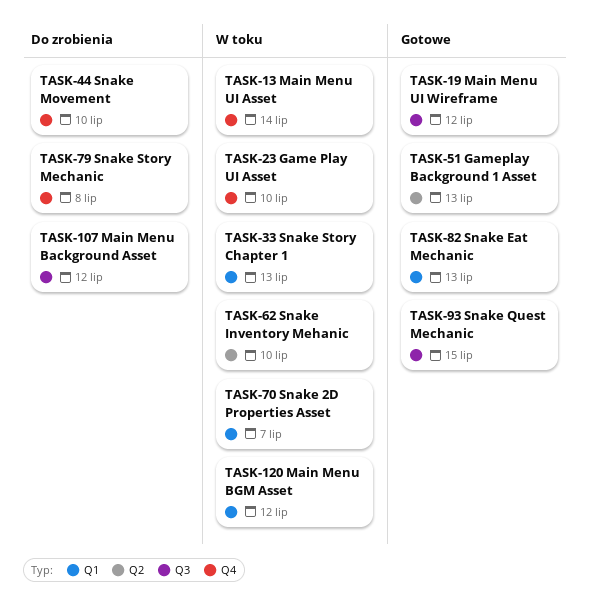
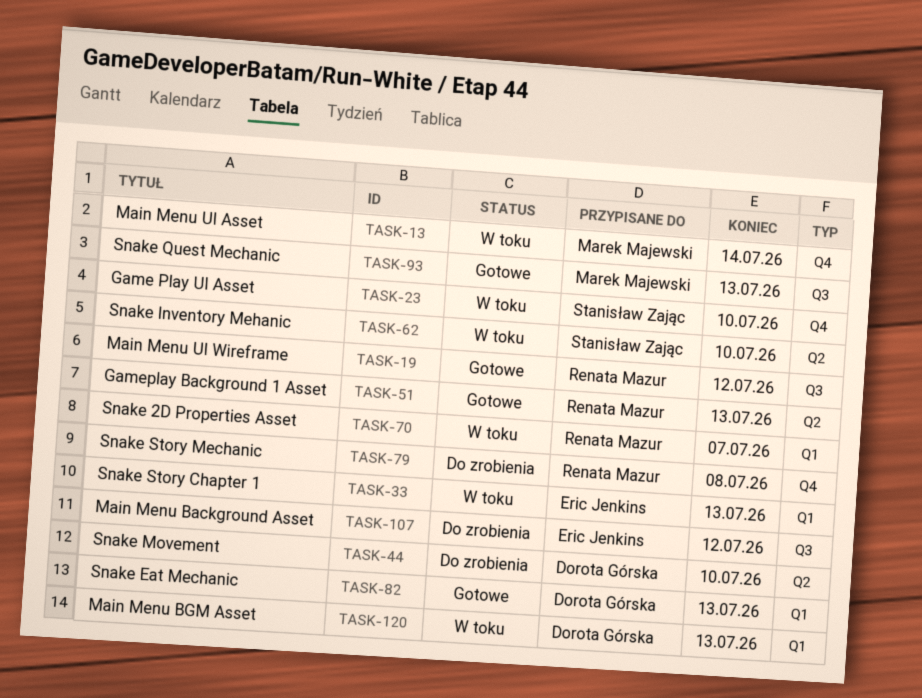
TASK-44, label: Q4 -> Q2
TASK-93, due: Jul 15 -> Jul 13
TASK-120, due: Jul 12 -> Jul 13

